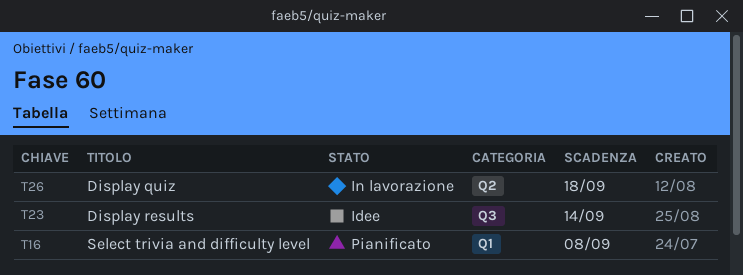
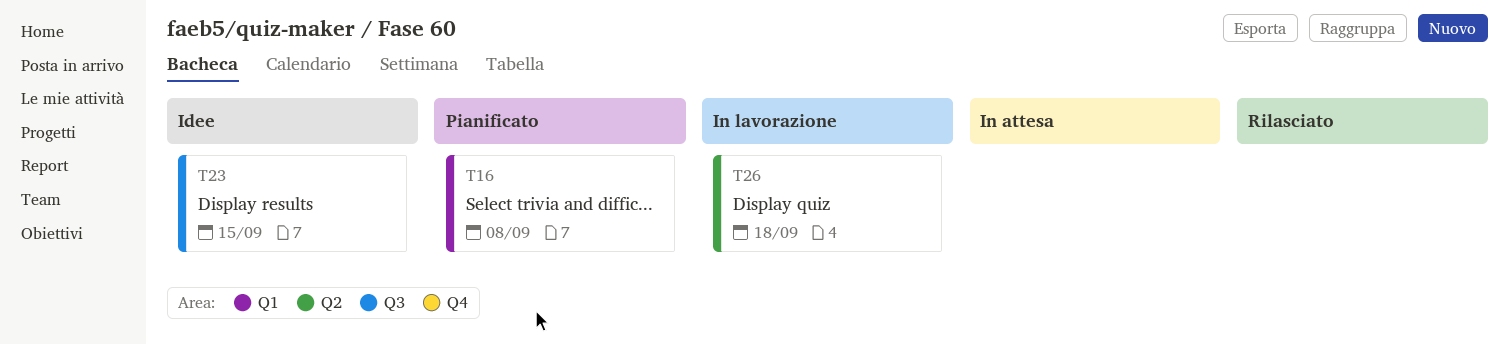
T23, due: Sep 14 -> Sep 15

